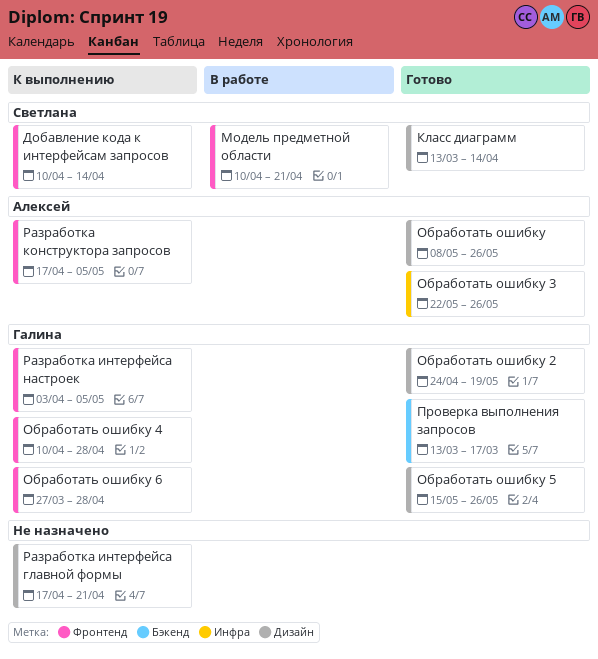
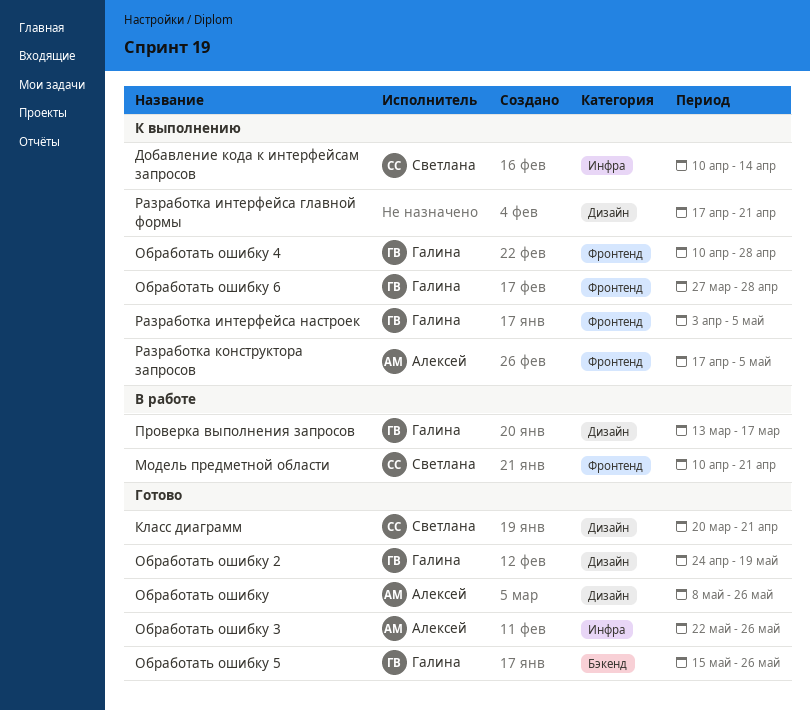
Добавление кода к интерфейсам запросов, label: Фронтенд -> Инфра
Класс диаграмм, start: Mar 13 -> Mar 20
Класс диаграмм, due: Apr 14 -> Apr 21
Обработать ошибку 5, label: Дизайн -> Бэкенд
Проверка выполнения запросов, status: Готово -> В работе
Проверка выполнения запросов, label: Бэкенд -> Дизайн

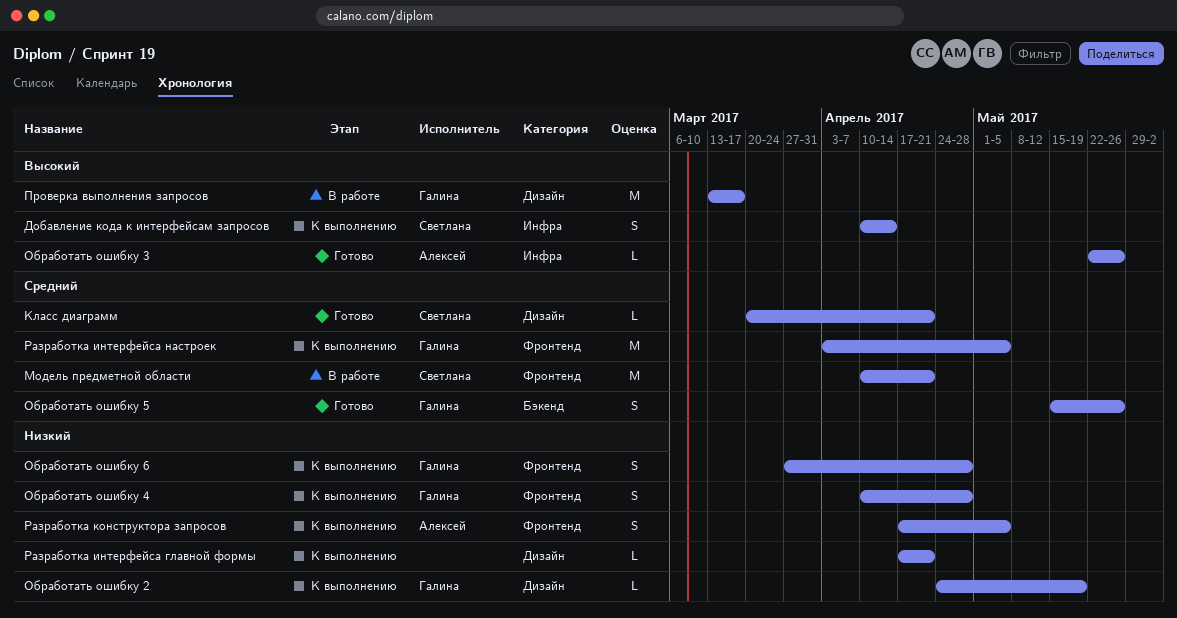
Обработать ошибку: present -> none
Обработать ошибку 2, status: Готово -> К выполнению

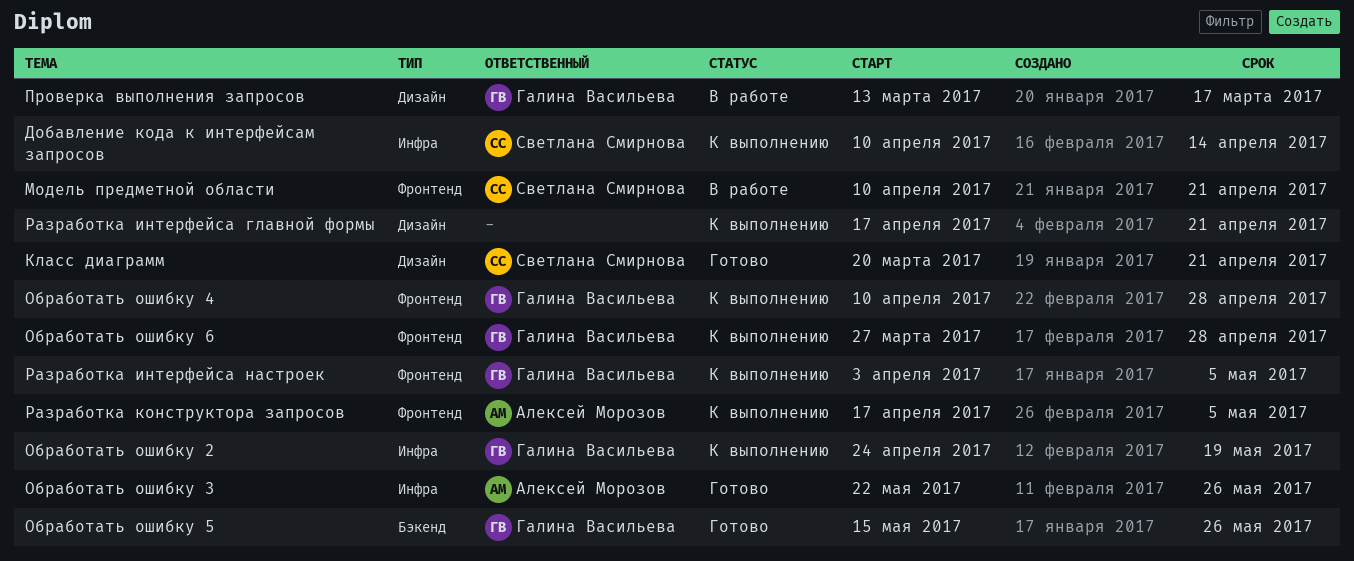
Обработать ошибку 2, label: Дизайн -> Инфра

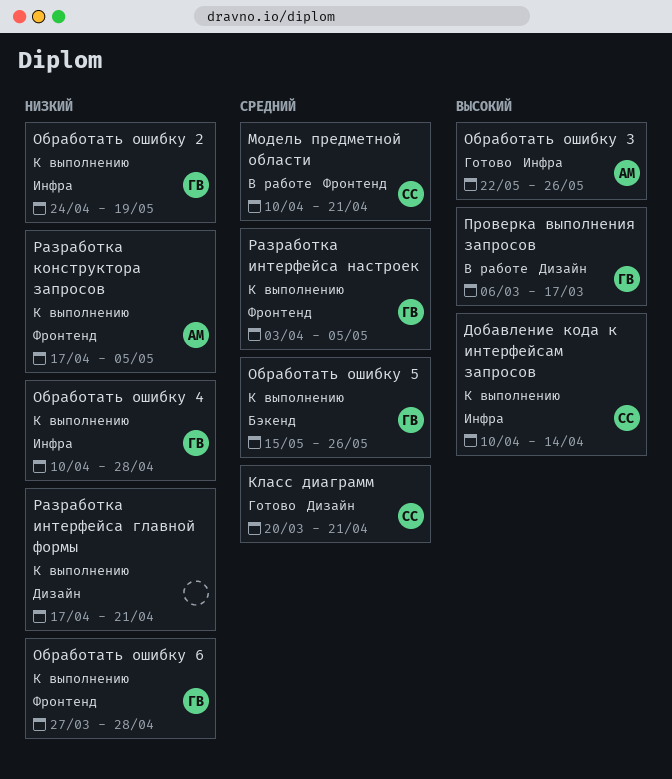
Обработать ошибку 4, label: Фронтенд -> Инфра
Обработать ошибку 5, status: Готово -> К выполнению
Проверка выполнения запросов, start: Mar 13 -> Mar 6

